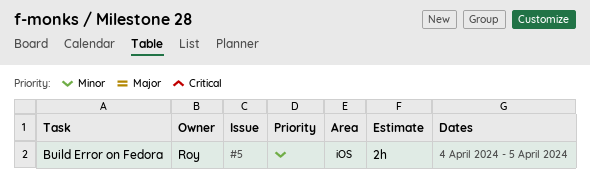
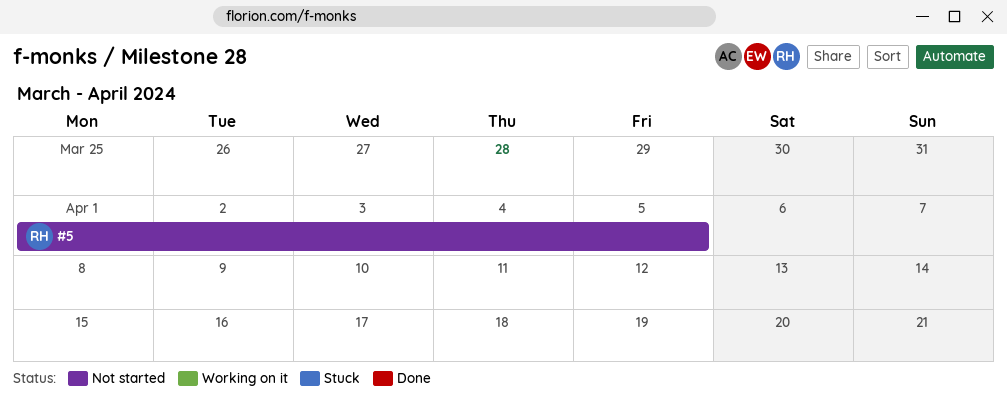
#5, start: Apr 4 -> Apr 1

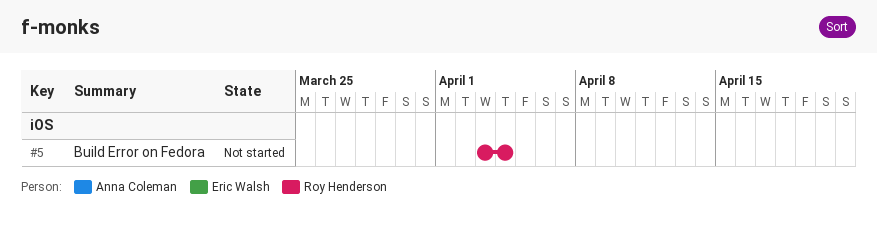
#5, start: Apr 1 -> Apr 3
#5, due: Apr 5 -> Apr 4

